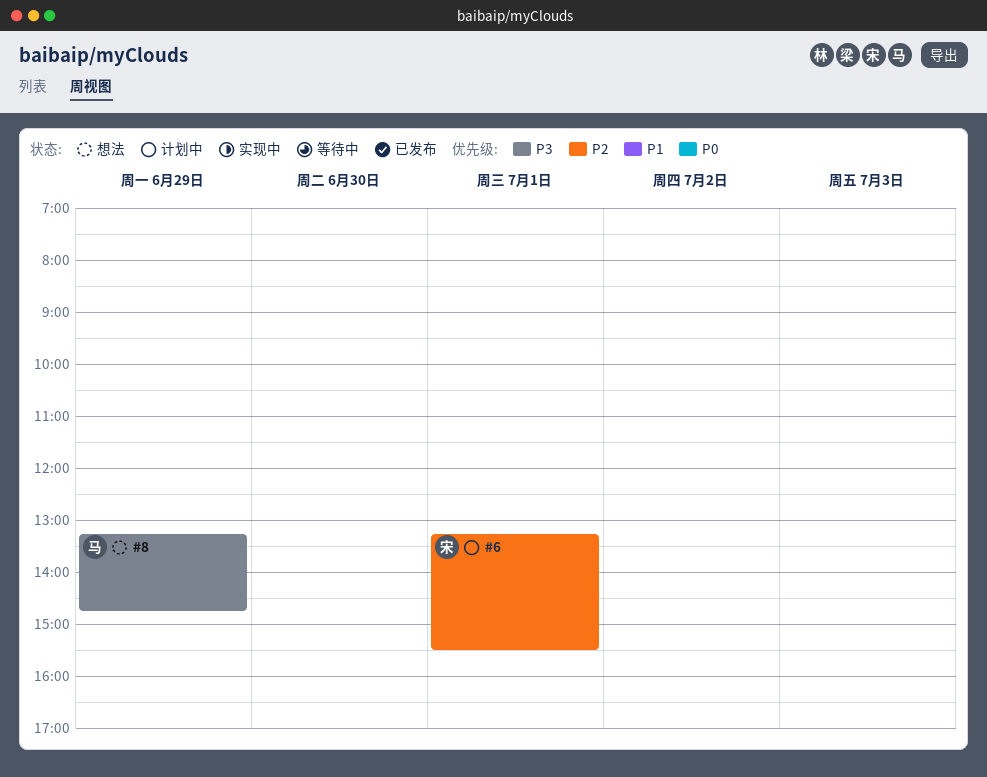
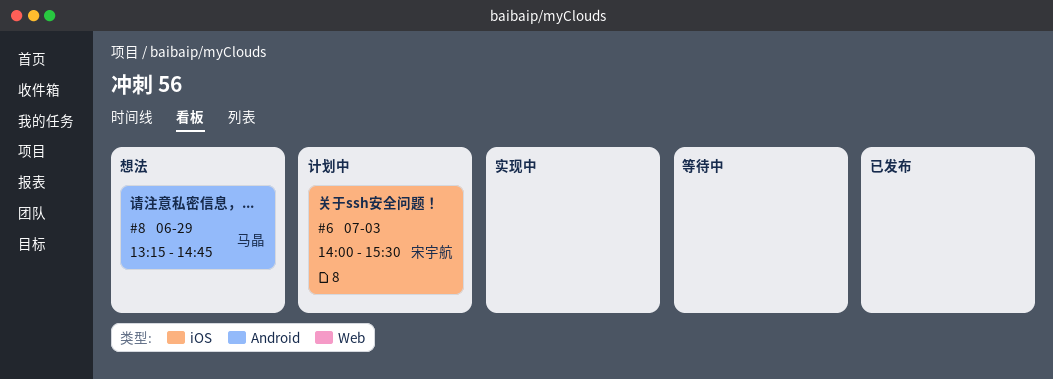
#6, day: Jul 1 -> Jul 3
#6, begins: 13:15 -> 14:00

